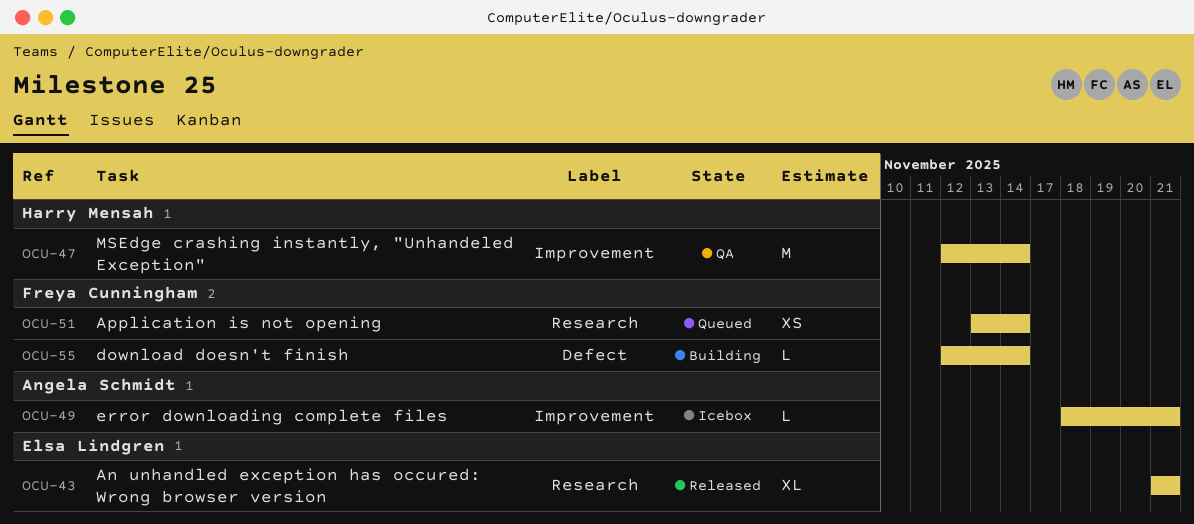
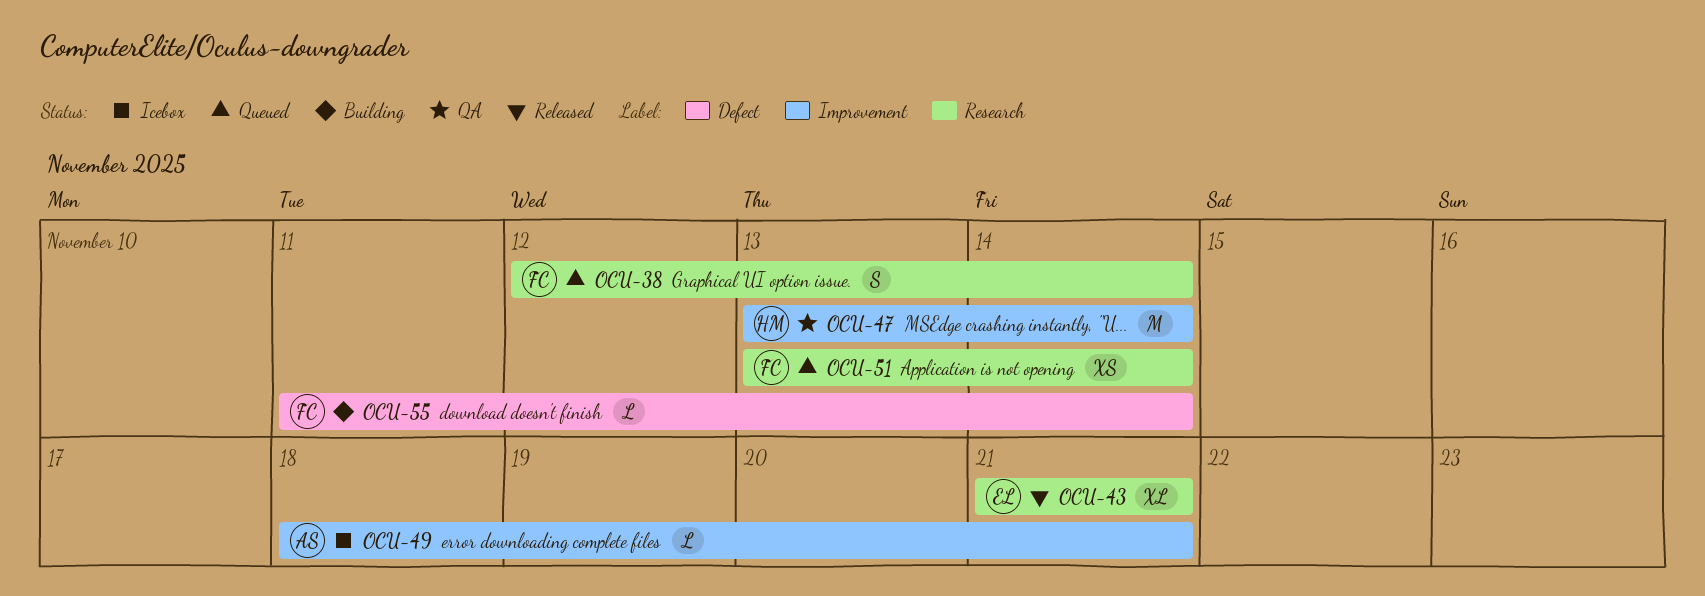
OCU-38: none -> present
OCU-47, start: Nov 12 -> Nov 13
OCU-55, start: Nov 12 -> Nov 11

